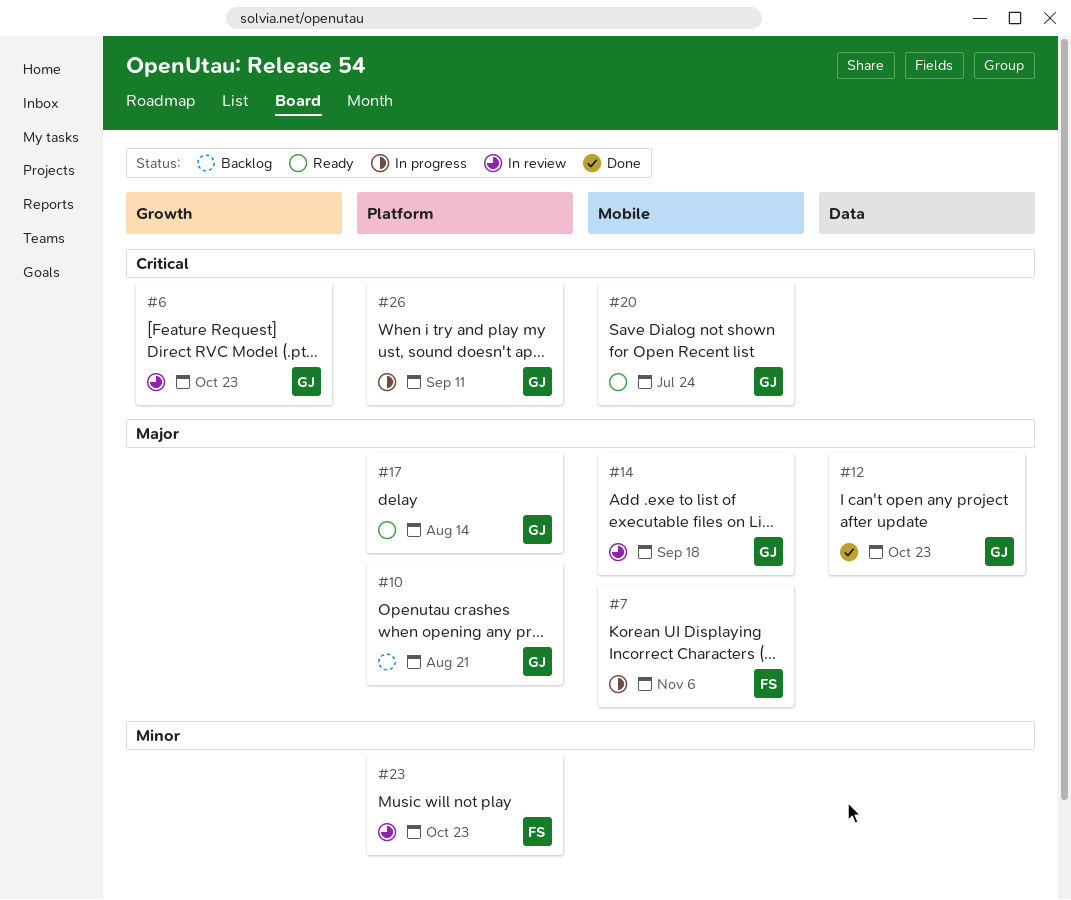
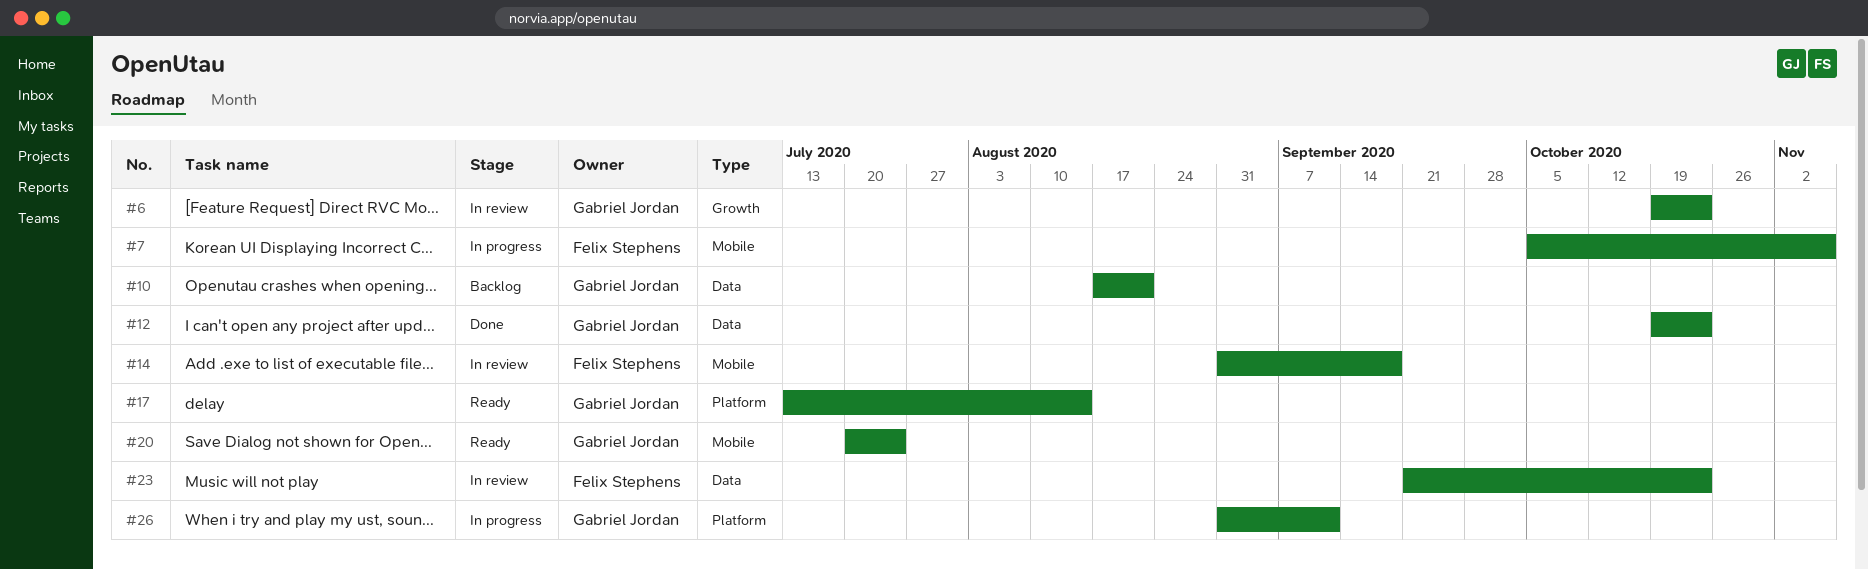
#10, label: Platform -> Data
#14, owner: Gabriel Jordan -> Felix Stephens
#23, label: Platform -> Data

